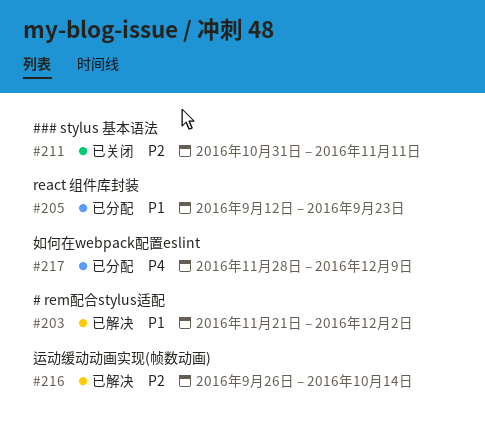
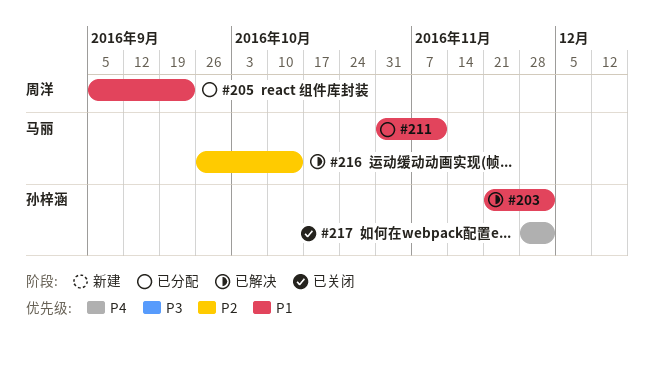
#205, start: Sep 12 -> Sep 5
#211, status: 已关闭 -> 已分配
#211, priority: P2 -> P1
#217, status: 已分配 -> 已关闭
#217, due: Dec 9 -> Dec 2

